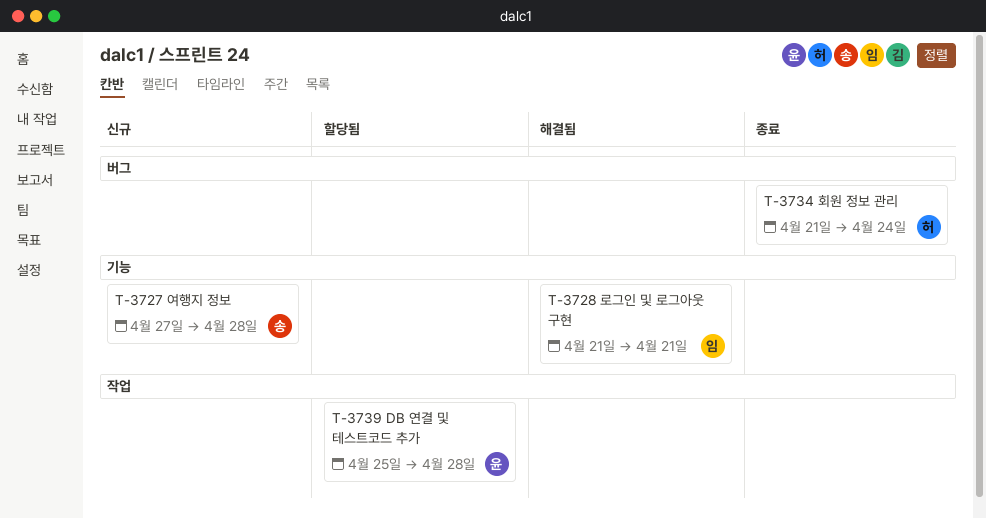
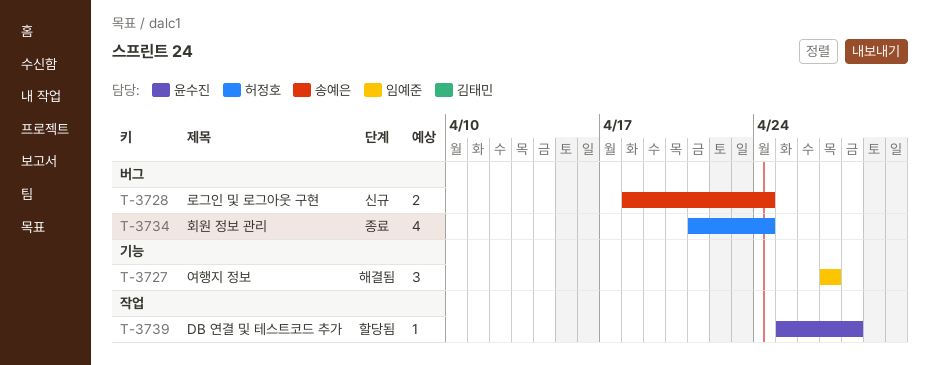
T-3727, status: 신규 -> 해결됨
T-3727, owner: 송예은 -> 임예준
T-3727, due: Apr 28 -> Apr 27
T-3728, status: 해결됨 -> 신규
T-3728, owner: 임예준 -> 송예은
T-3728, label: 기능 -> 버그
T-3728, start: Apr 21 -> Apr 18
T-3728, due: Apr 21 -> Apr 24

